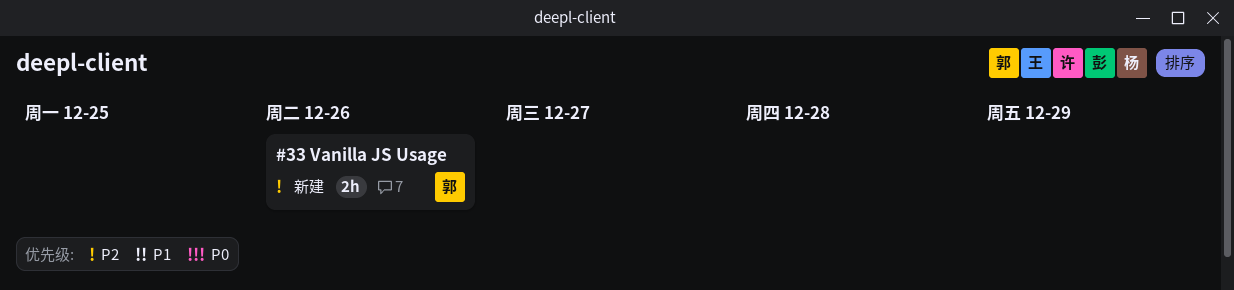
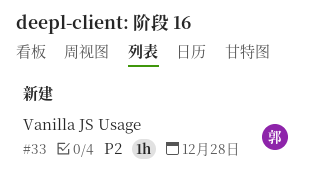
#33, estimate: 2h -> 1h
#33, due: Dec 26 -> Dec 28

